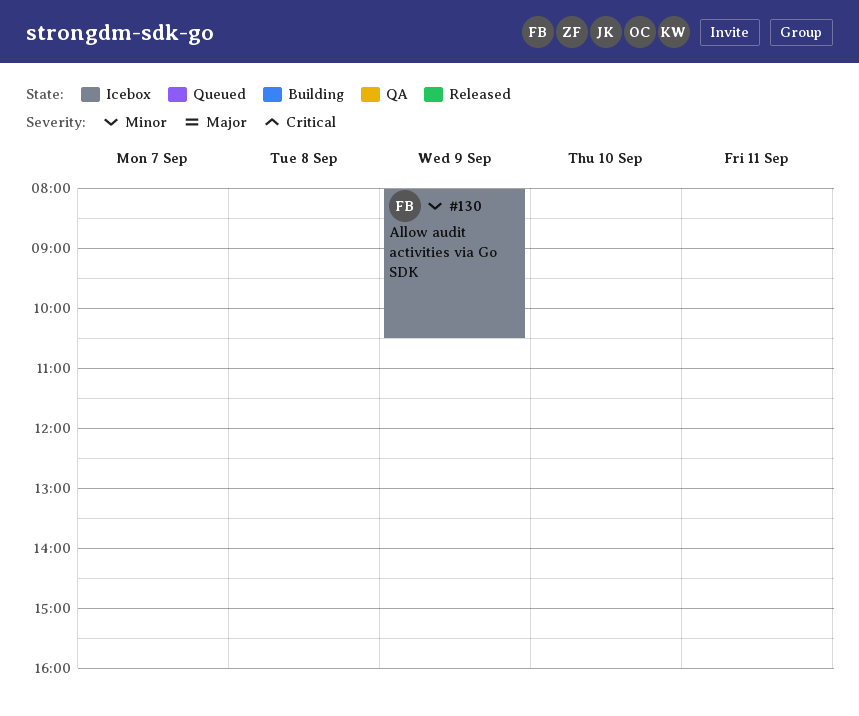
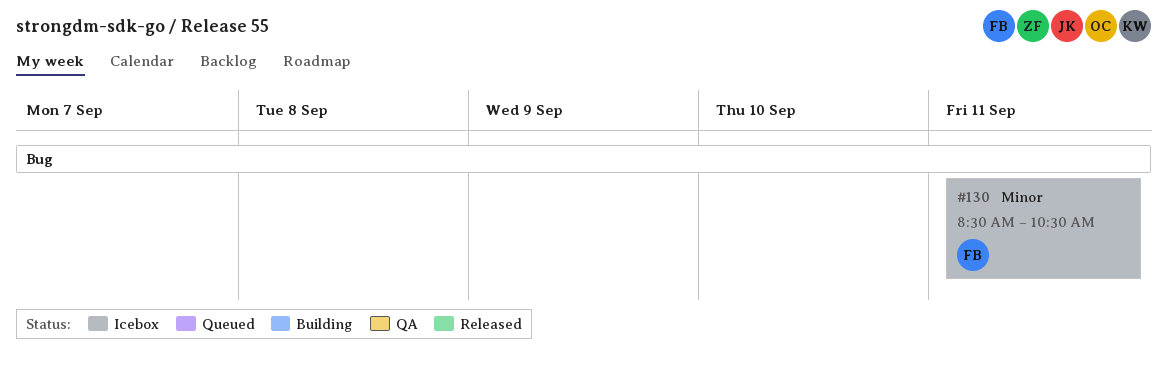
#130, day: Sep 9 -> Sep 11
#130, begins: 08:00 -> 08:30

